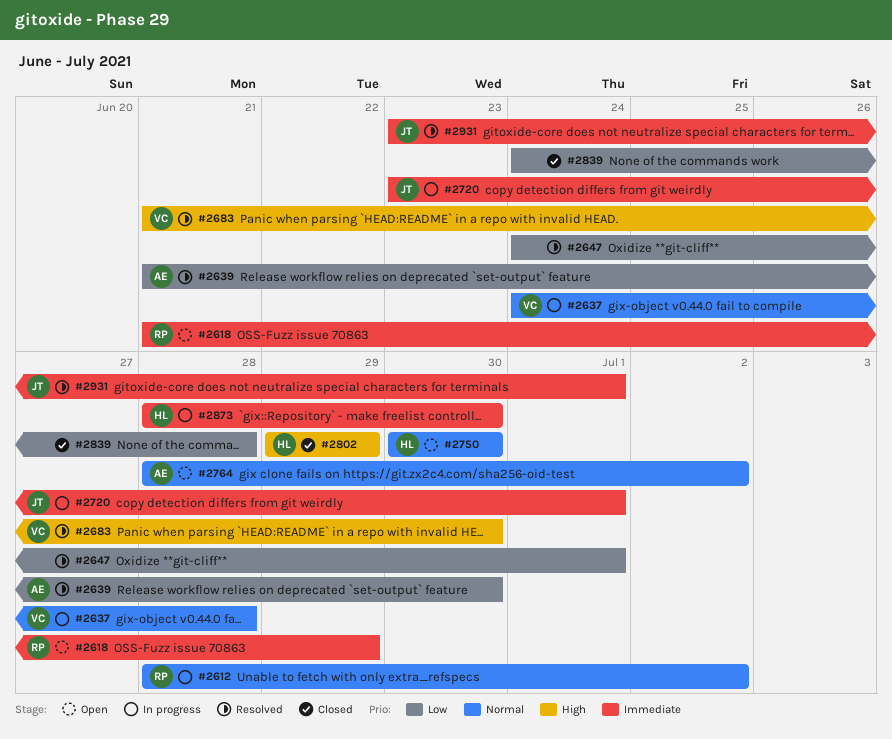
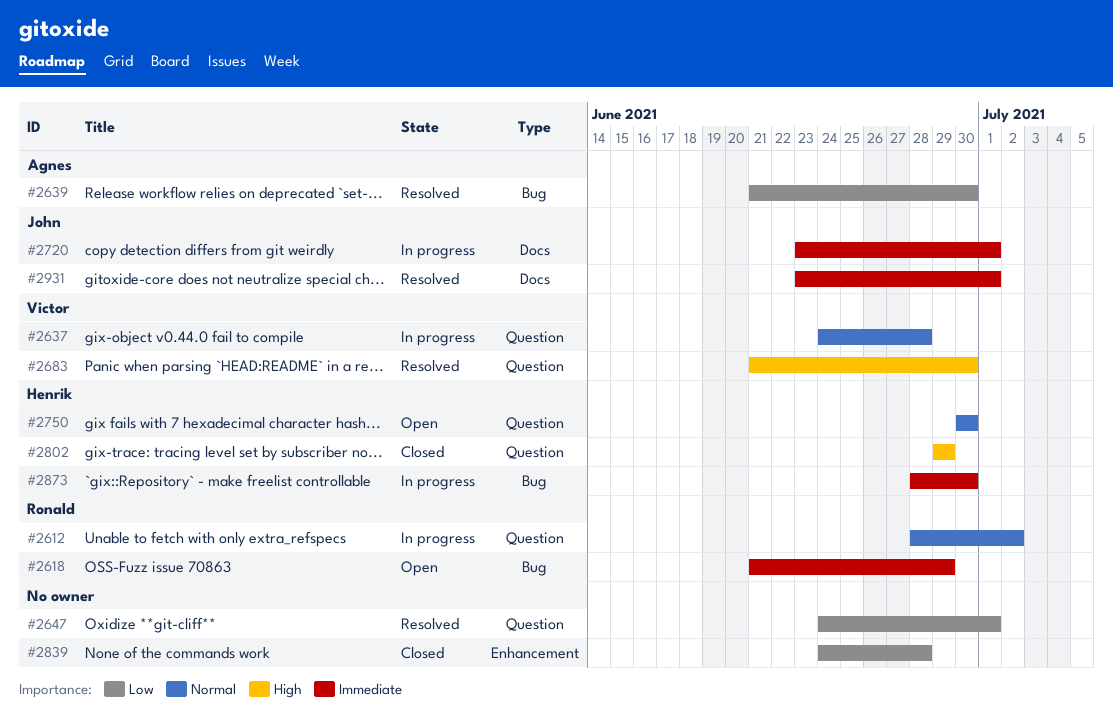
#2764: present -> none

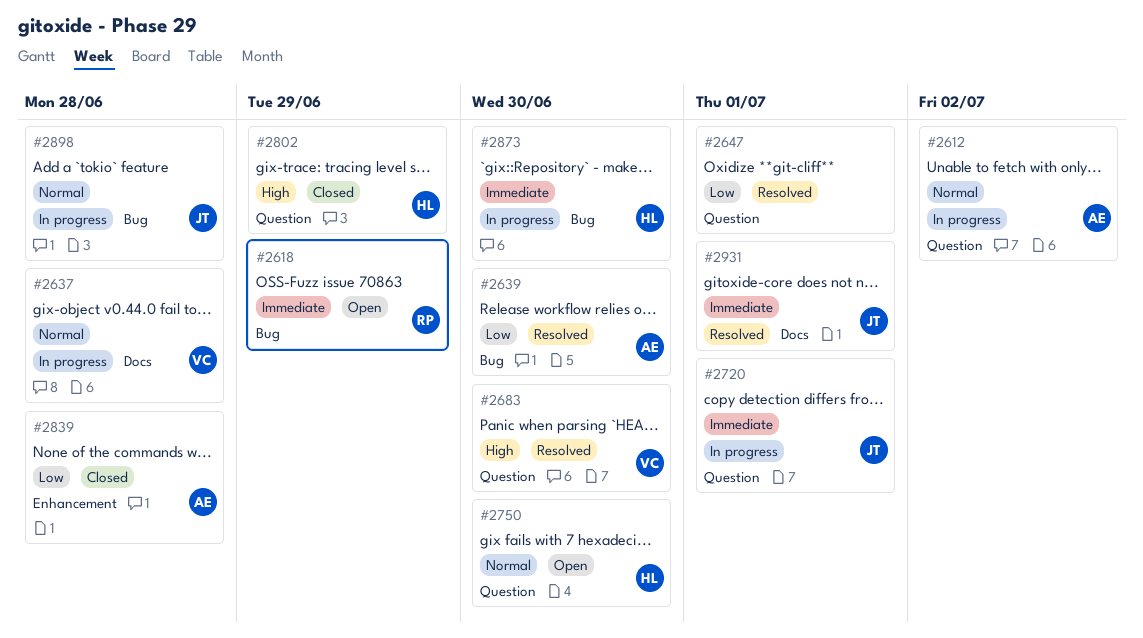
#2612, owner: Ronald -> Agnes
#2637, label: Question -> Docs
#2720, label: Docs -> Question
#2839, owner: none -> Agnes
#2898: none -> present

